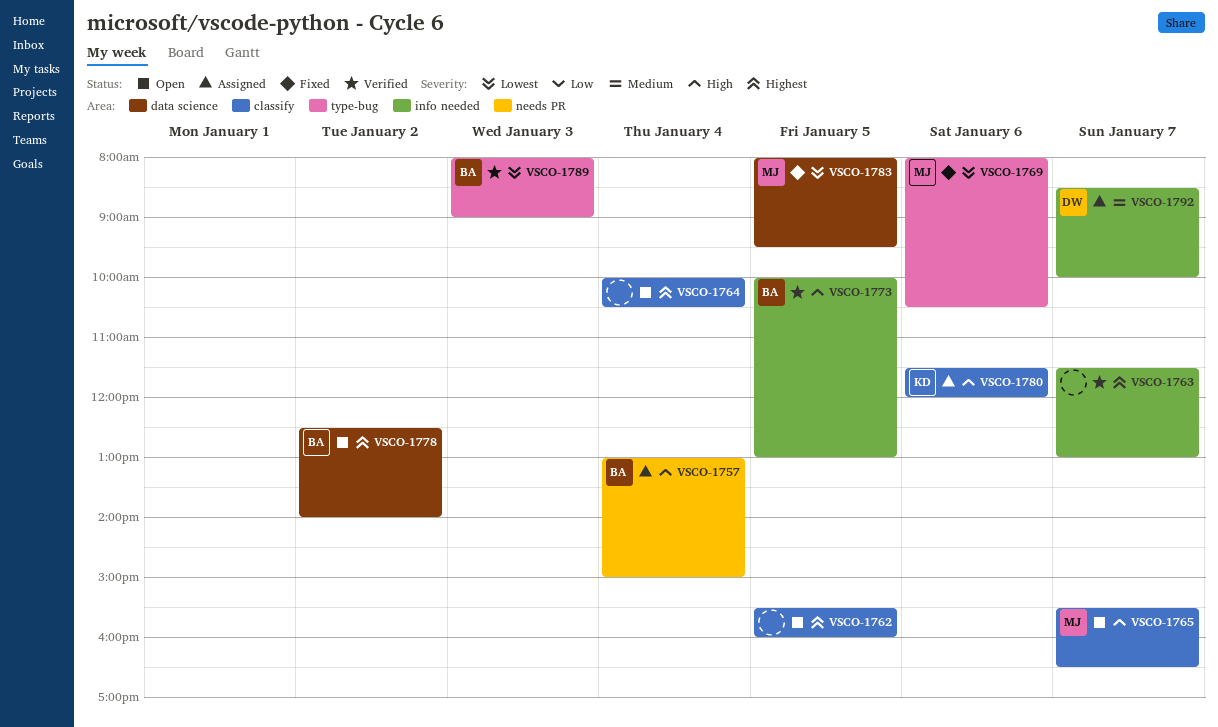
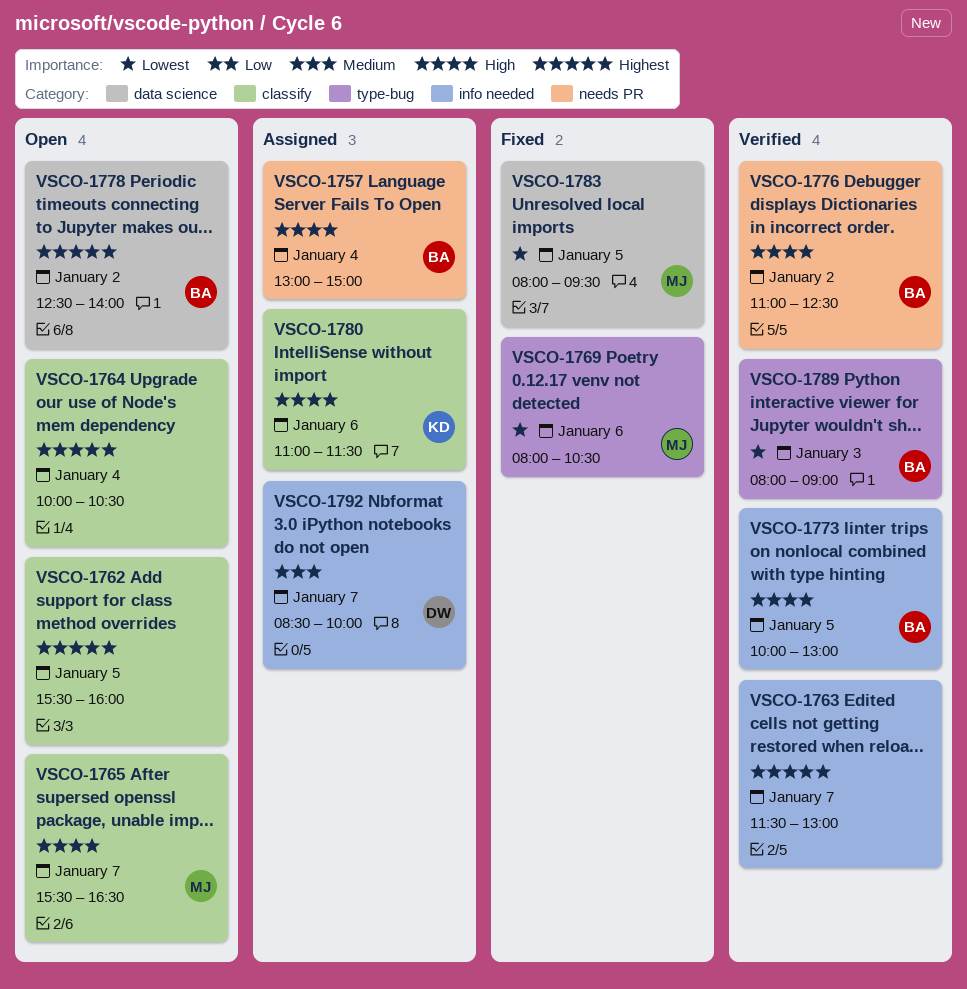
VSCO-1776: none -> present
VSCO-1780, begins: 11:30 -> 11:00
VSCO-1780, ends: 12:00 -> 11:30

